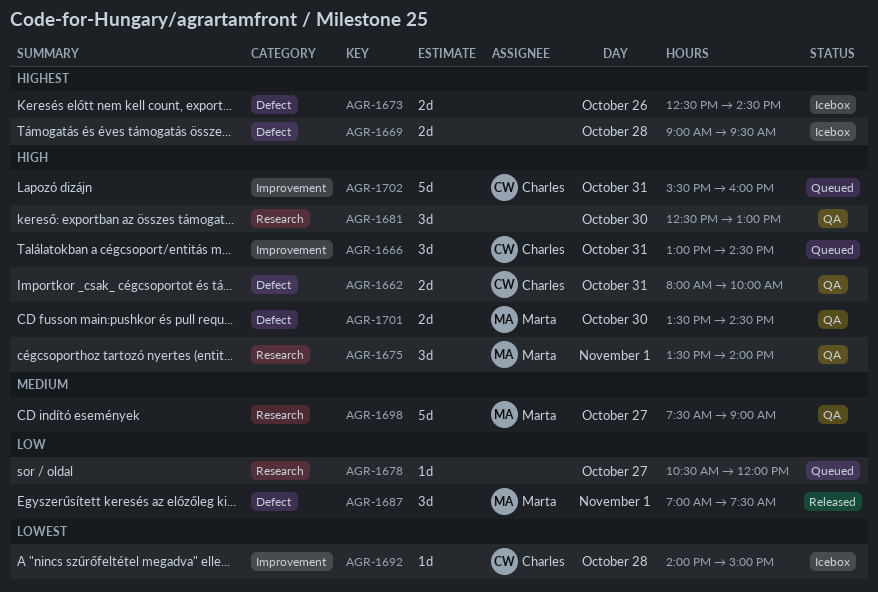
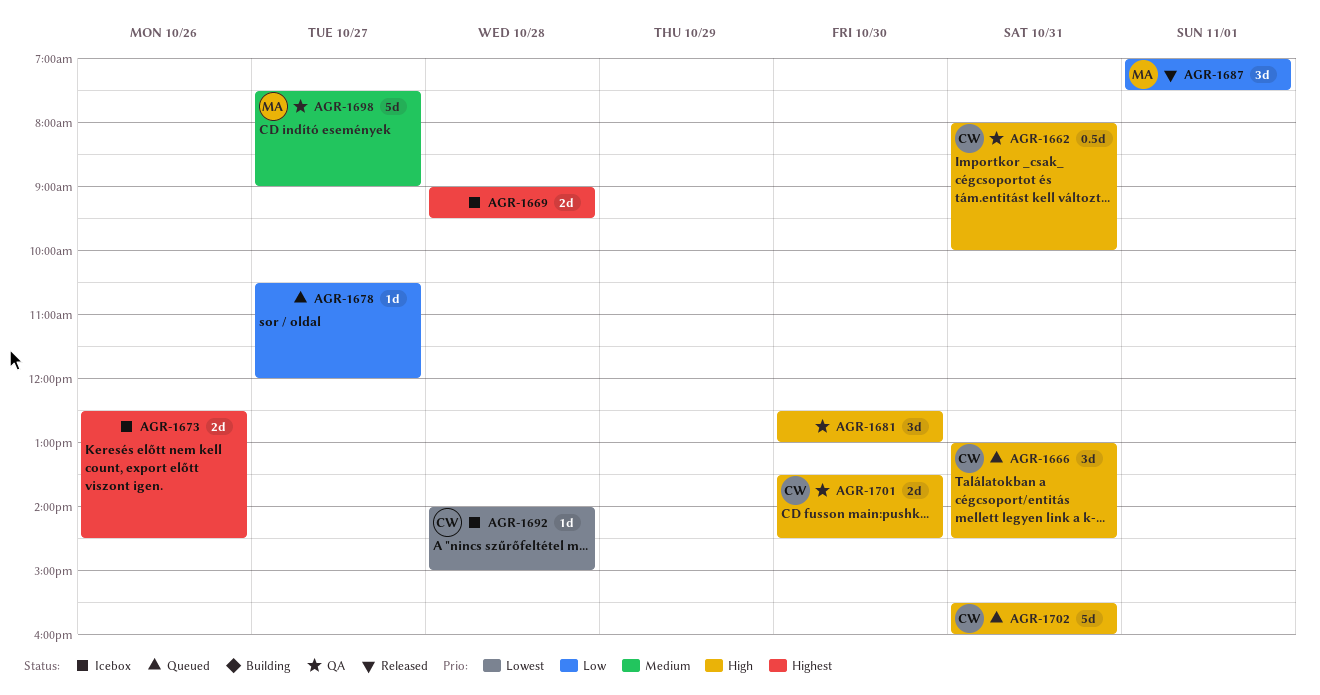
AGR-1662, estimate: 2d -> 0.5d
AGR-1675: present -> none
AGR-1701, owner: Marta -> Charles

